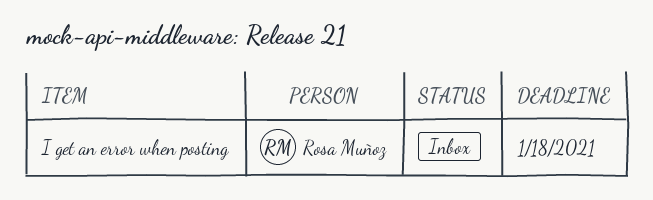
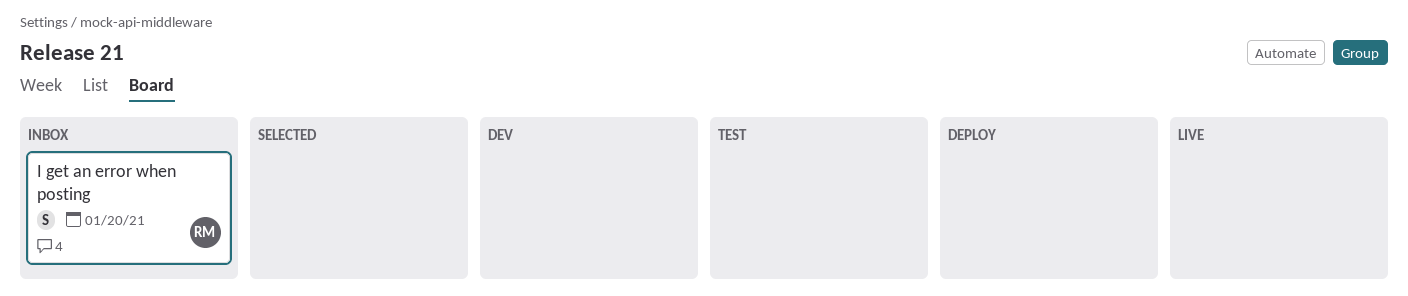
I get an error when posting, due: Jan 18 -> Jan 20

